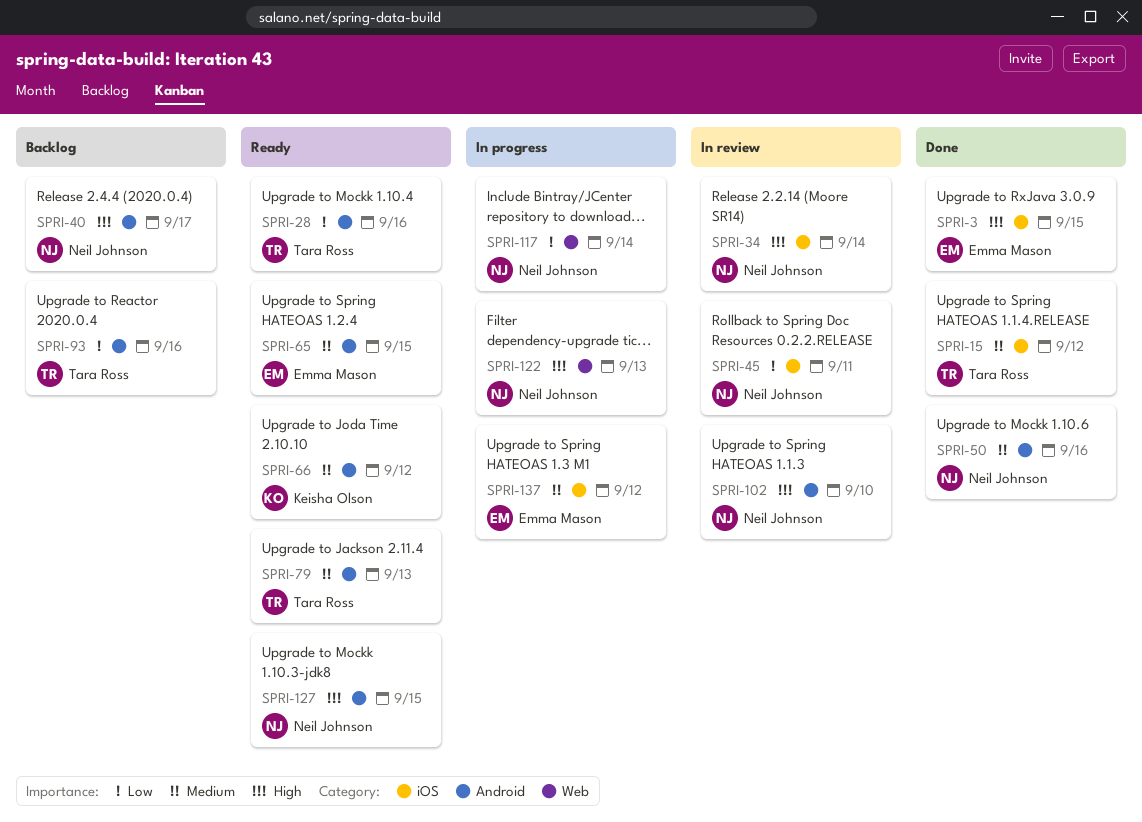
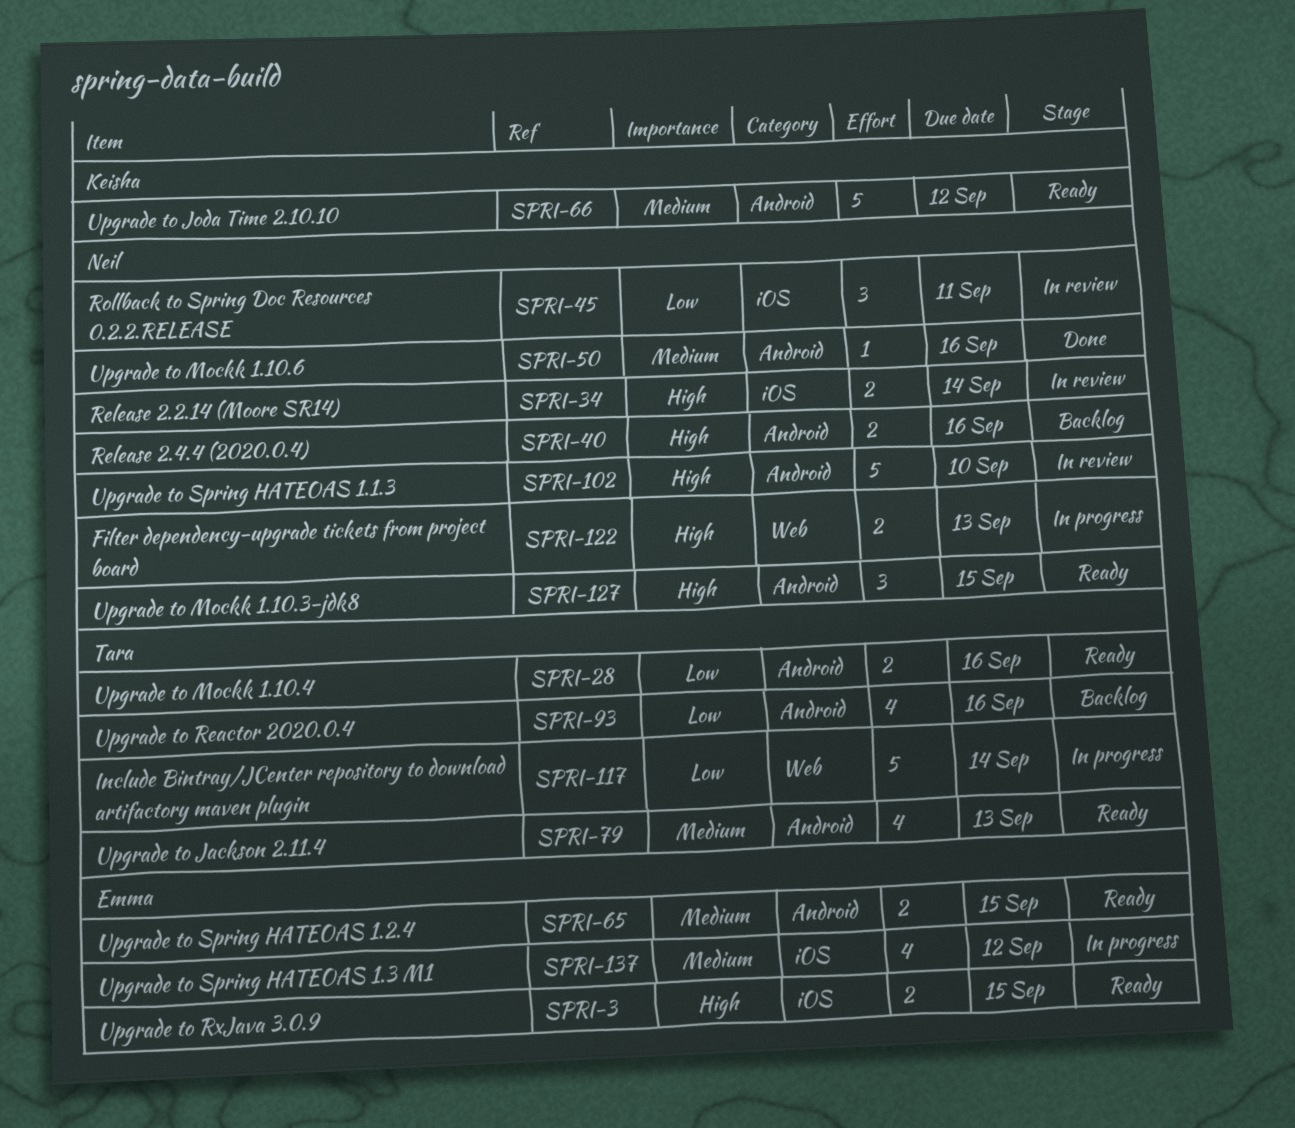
SPRI-3, status: Done -> Ready
SPRI-15: present -> none
SPRI-40, due: Sep 17 -> Sep 16
SPRI-117, owner: Neil Johnson -> Tara Ross

